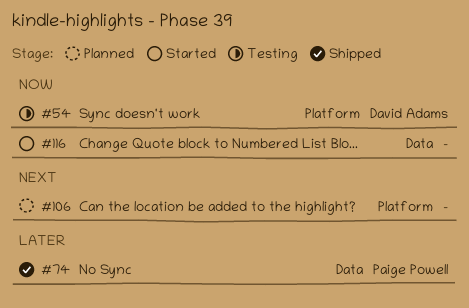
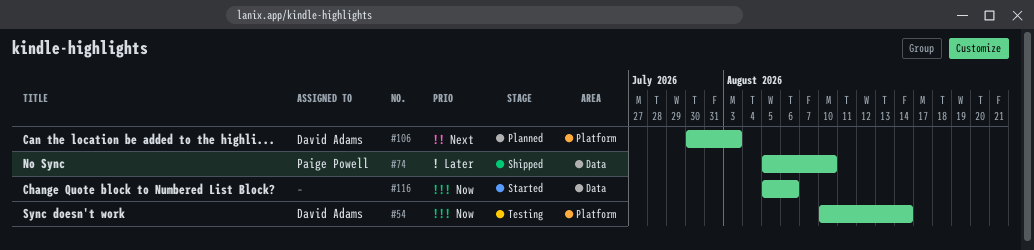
#106, owner: none -> David Adams

